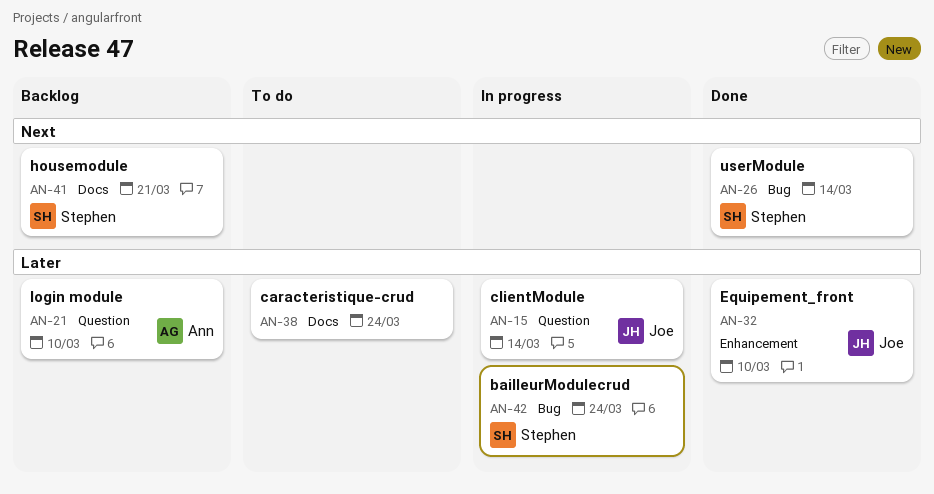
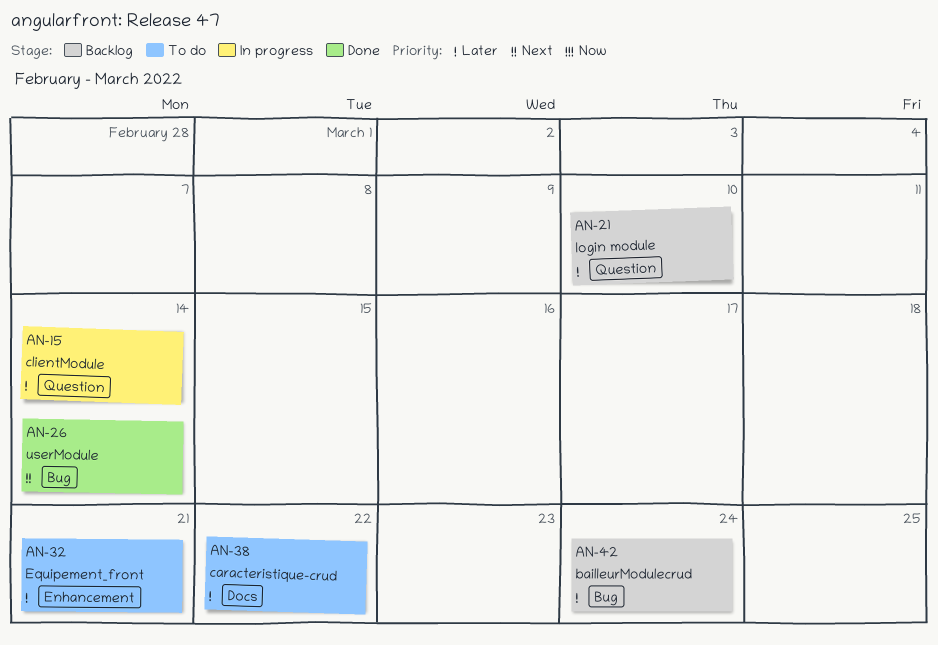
AN-32, status: Done -> To do
AN-32, due: Mar 10 -> Mar 21
AN-38, due: Mar 24 -> Mar 22
AN-41: present -> none
AN-42, status: In progress -> Backlog

